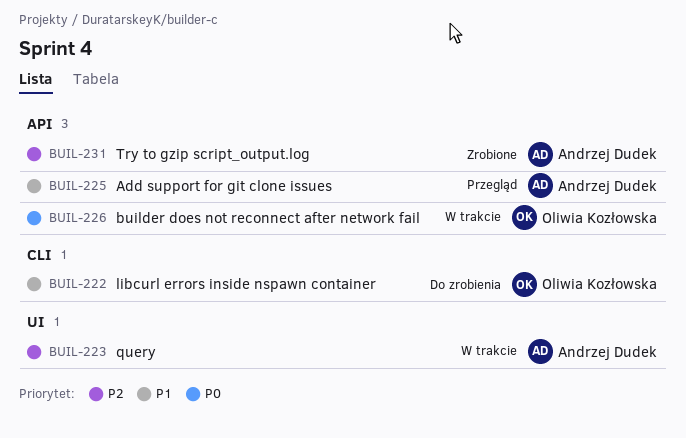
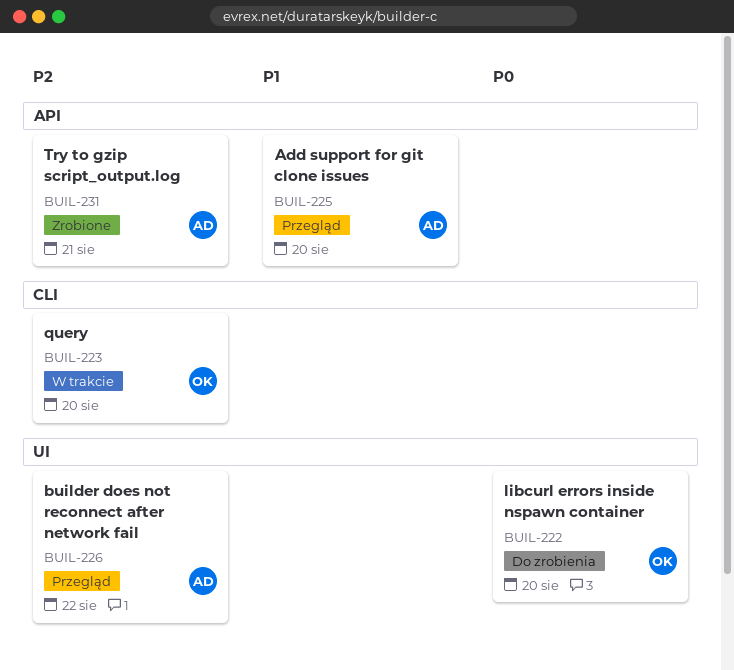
BUIL-222, priority: P1 -> P0
BUIL-222, label: CLI -> UI
BUIL-223, owner: Andrzej Dudek -> Oliwia Kozłowska
BUIL-223, label: UI -> CLI
BUIL-226, status: W trakcie -> Przegląd
BUIL-226, owner: Oliwia Kozłowska -> Andrzej Dudek
BUIL-226, priority: P0 -> P2
BUIL-226, label: API -> UI

